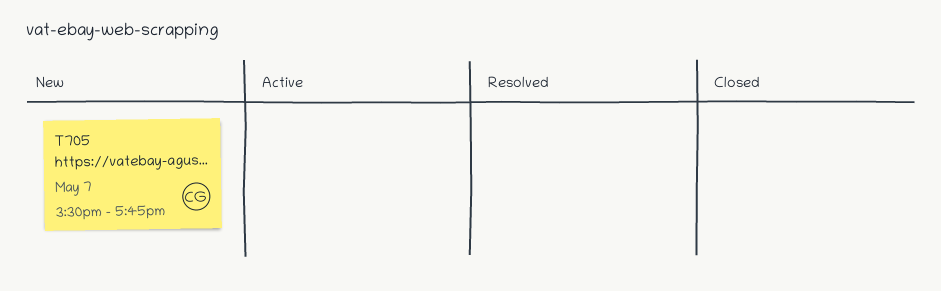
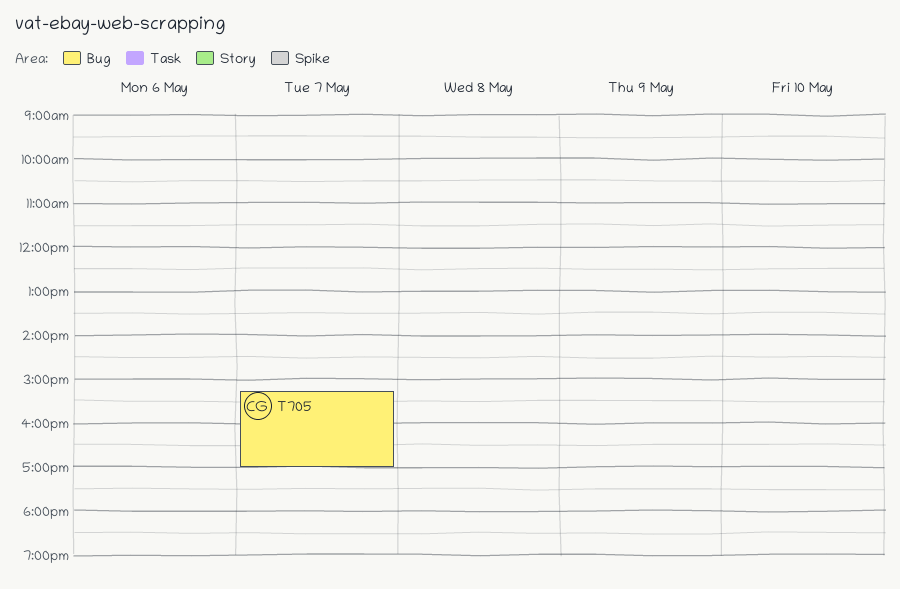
T705, begins: 15:30 -> 15:15
T705, ends: 17:45 -> 17:00

